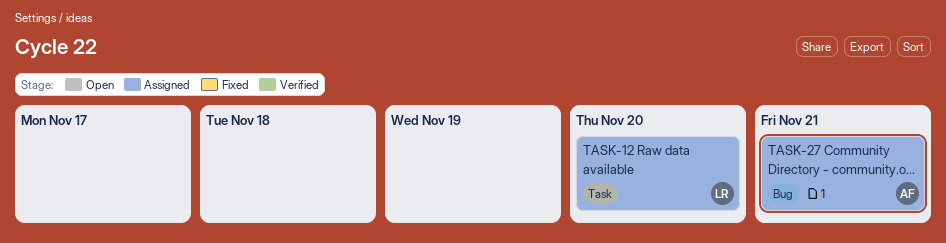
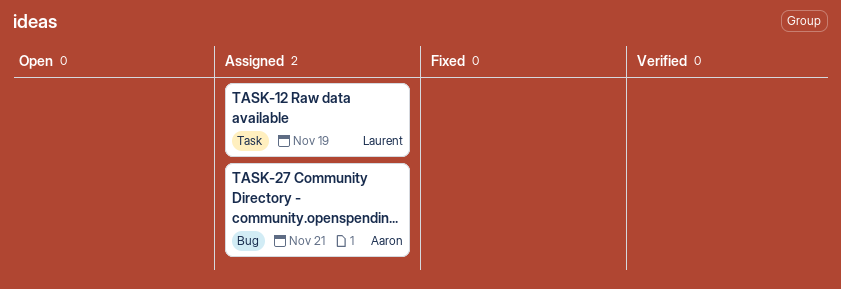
TASK-12, due: Nov 20 -> Nov 19

